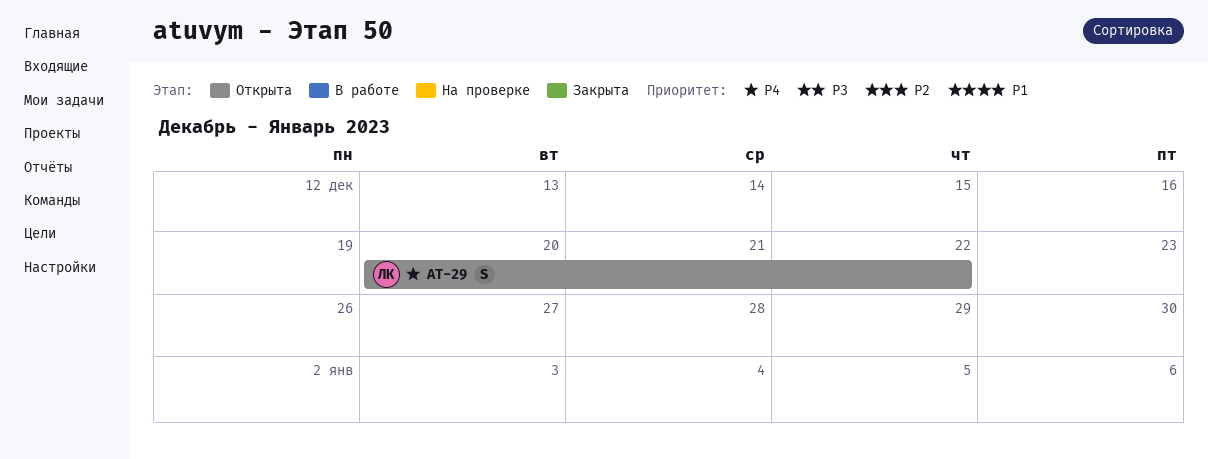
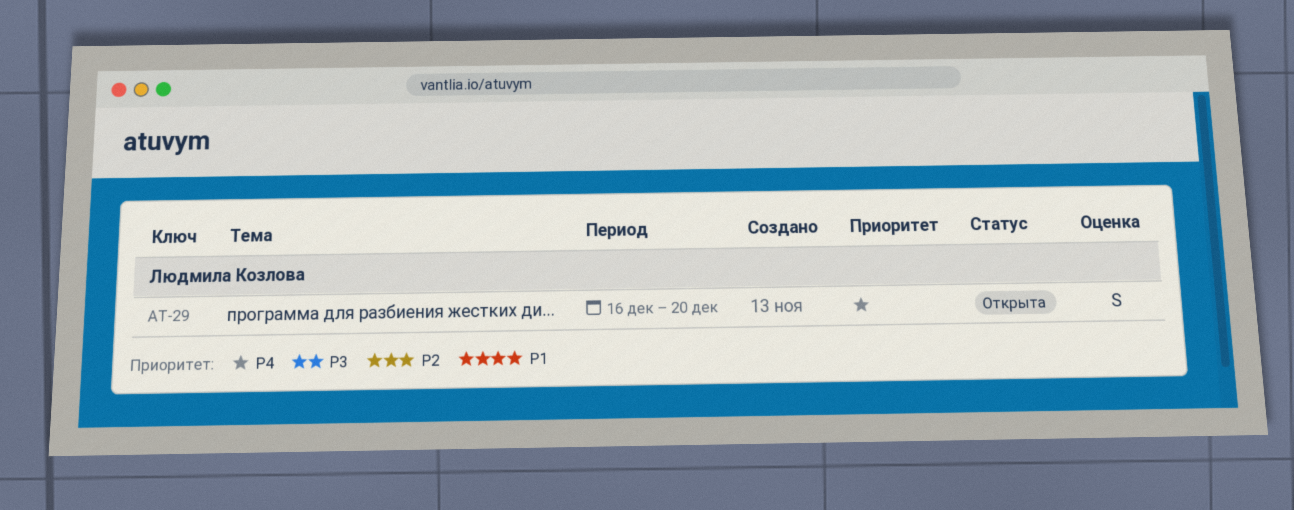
AT-29, start: Dec 20 -> Dec 16
AT-29, due: Dec 22 -> Dec 20

